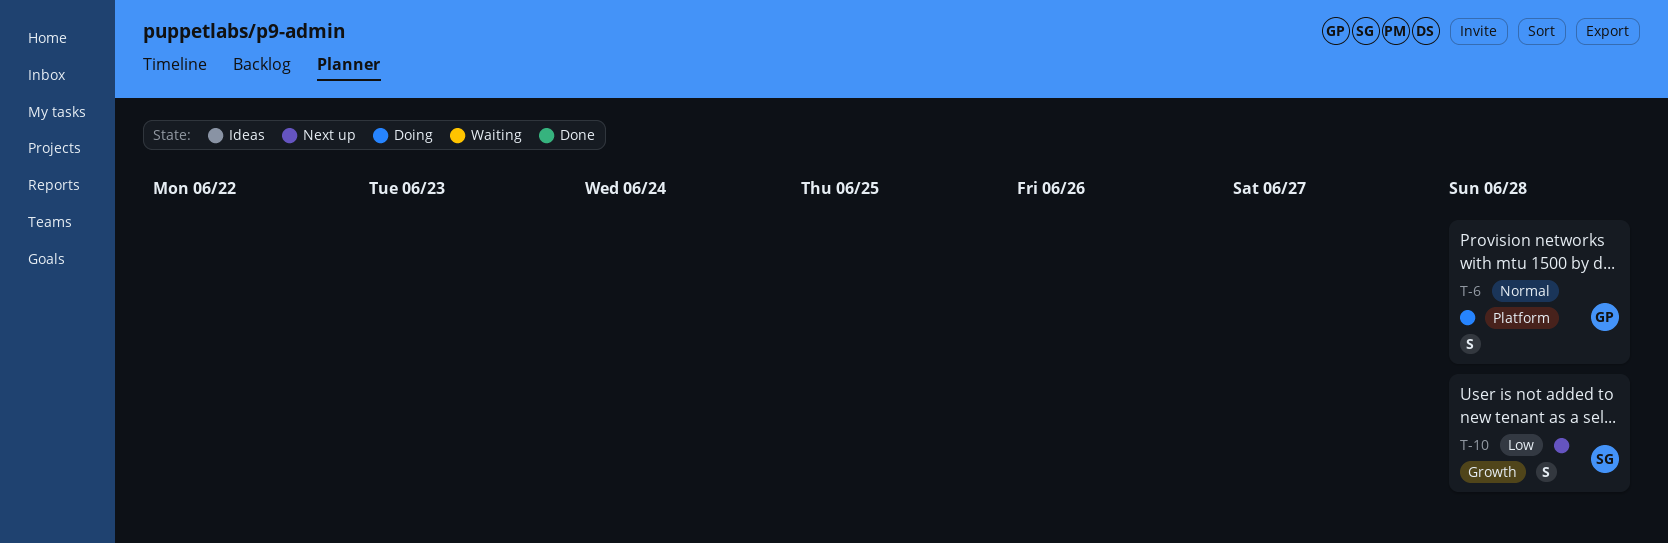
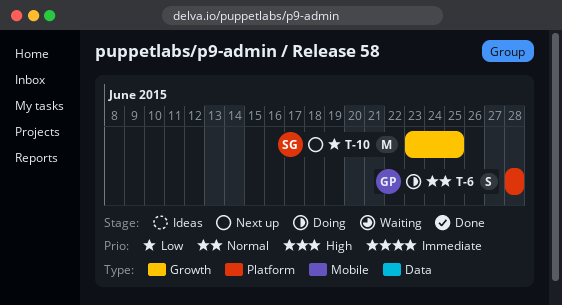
T-10, estimate: S -> M
T-10, due: Jun 28 -> Jun 25

